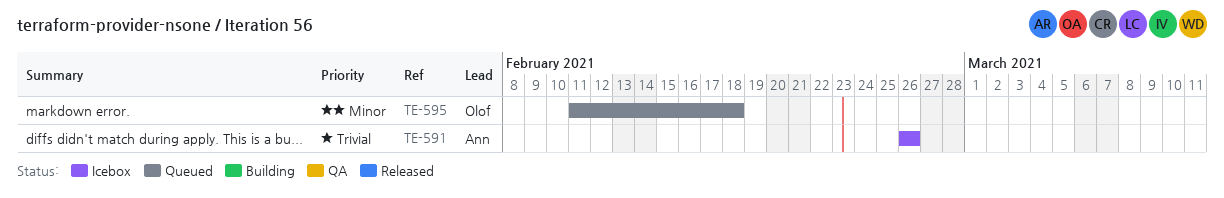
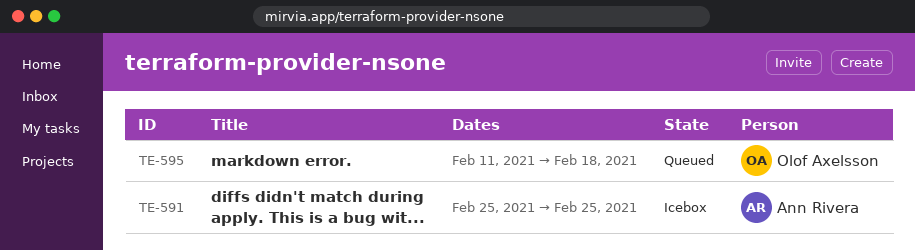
TE-591, start: Feb 26 -> Feb 25
TE-591, due: Feb 26 -> Feb 25

